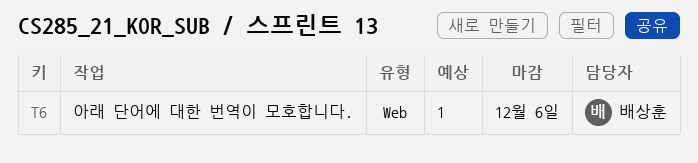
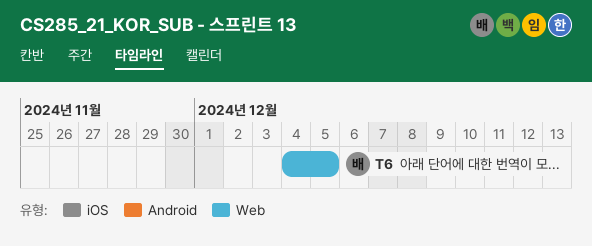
T6, due: Dec 6 -> Dec 5

